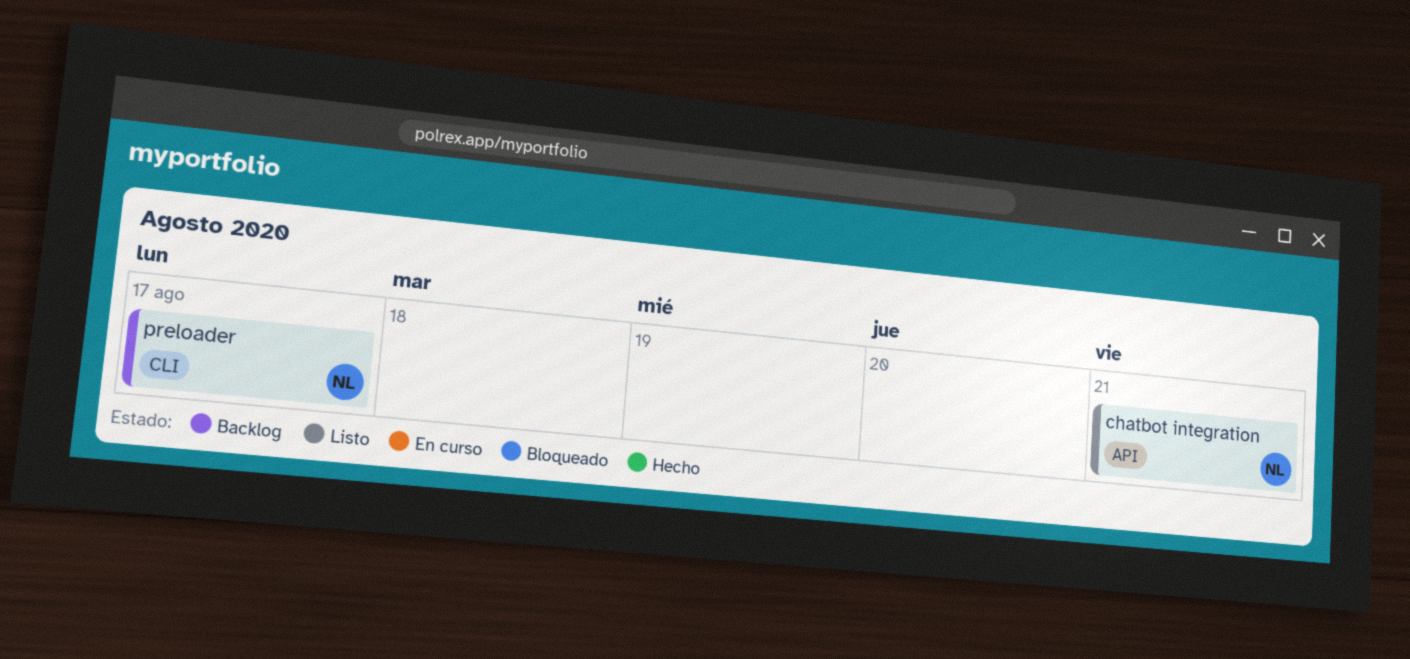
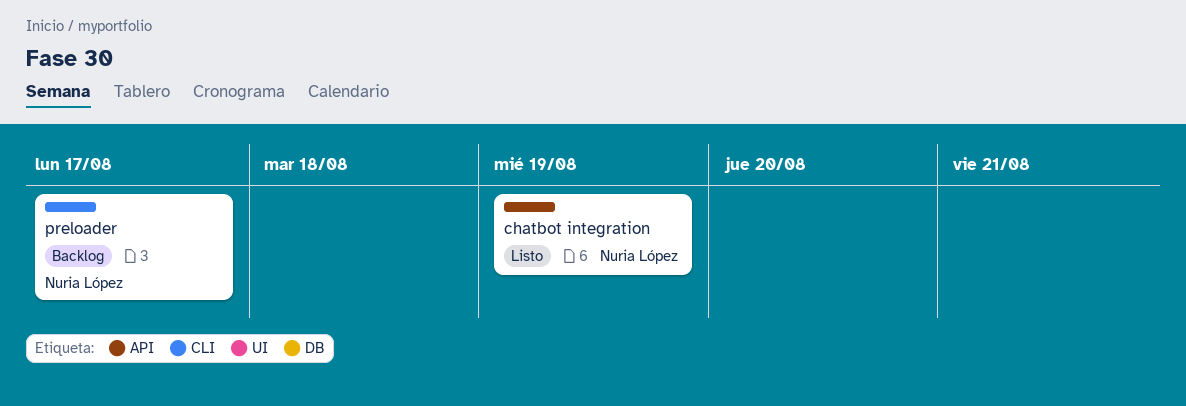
chatbot integration, due: Aug 21 -> Aug 19

